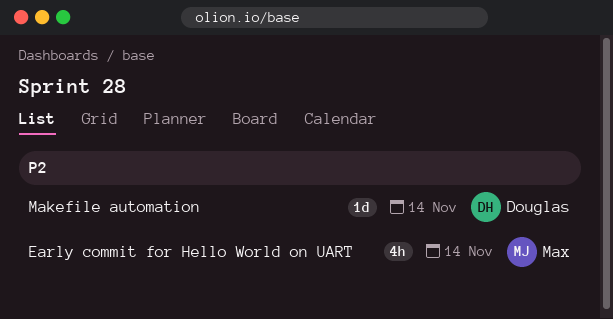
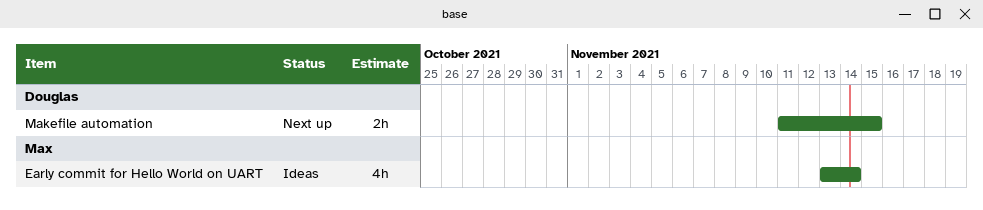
Makefile automation, estimate: 1d -> 2h
Makefile automation, due: Nov 14 -> Nov 15

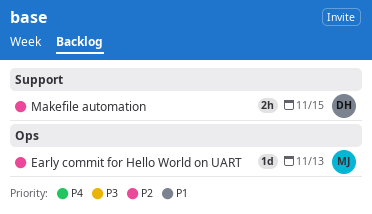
Early commit for Hello World on UART, estimate: 4h -> 1d
Early commit for Hello World on UART, due: Nov 14 -> Nov 13

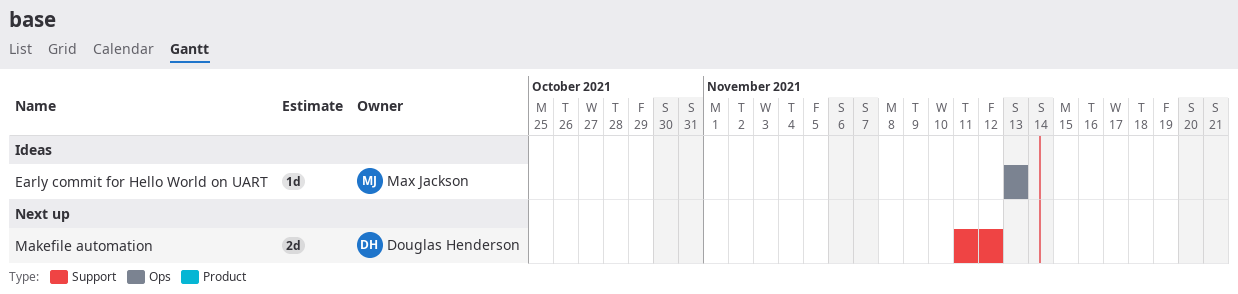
Makefile automation, estimate: 2h -> 2d
Makefile automation, due: Nov 15 -> Nov 12

